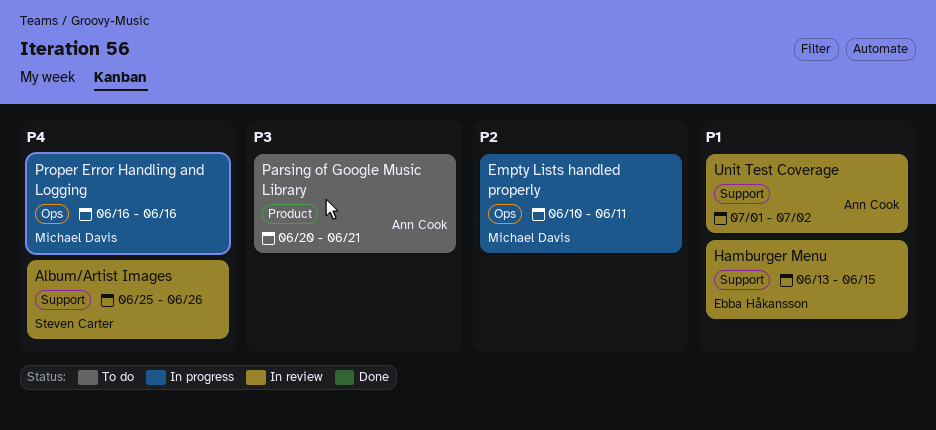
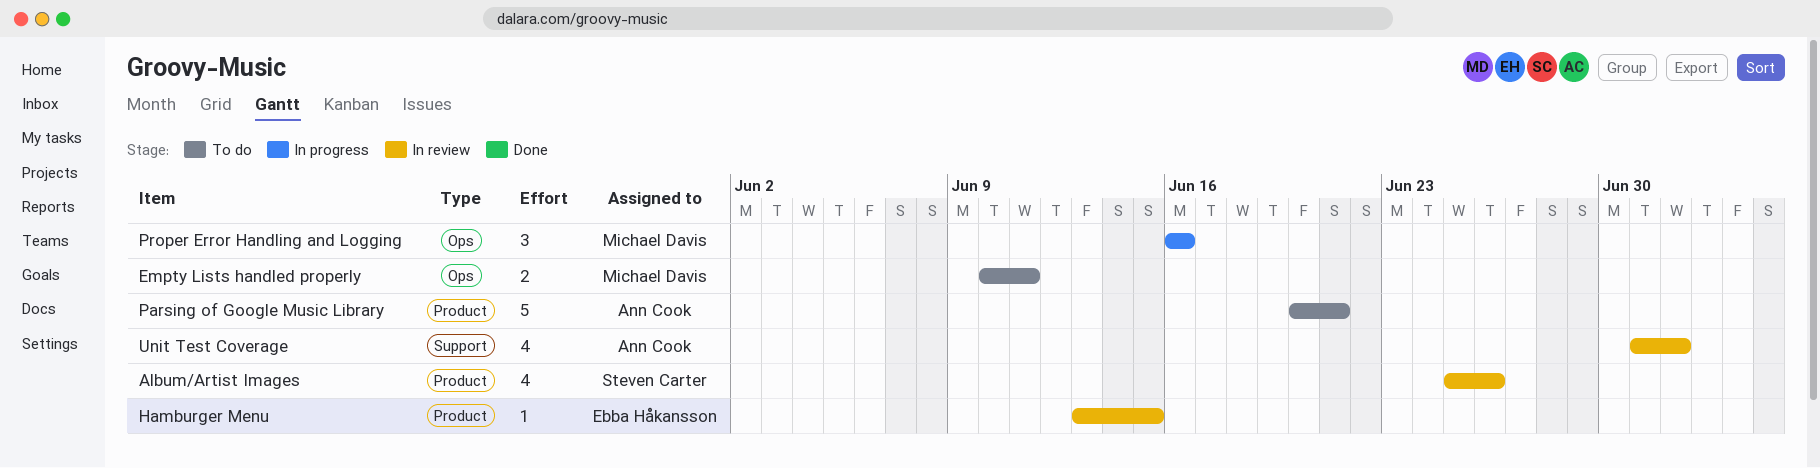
Album/Artist Images, label: Support -> Product
Empty Lists handled properly, status: In progress -> To do
Hamburger Menu, label: Support -> Product

